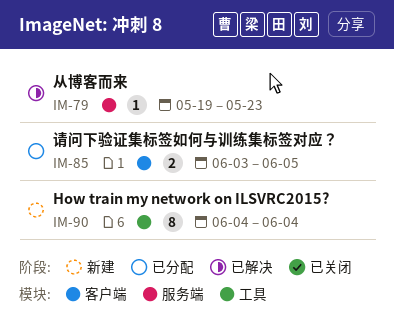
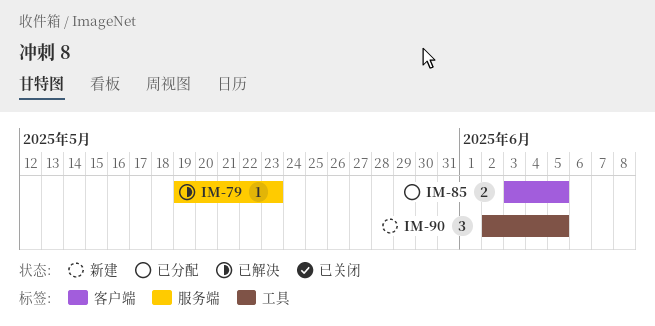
IM-90, estimate: 8 -> 3
IM-90, start: Jun 4 -> Jun 2
IM-90, due: Jun 4 -> Jun 5

